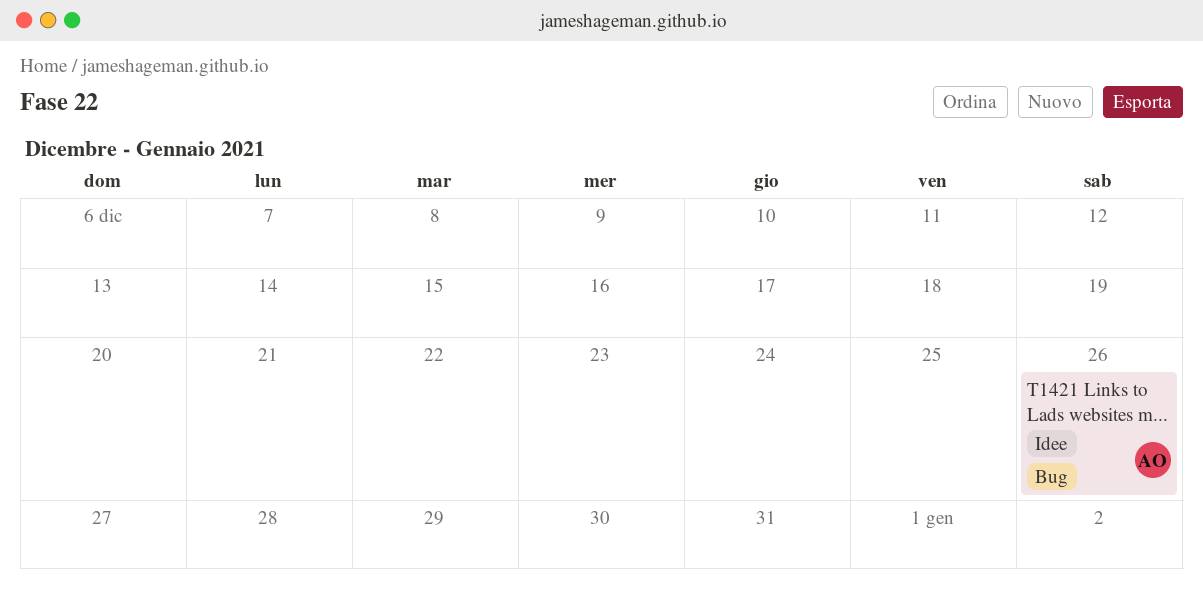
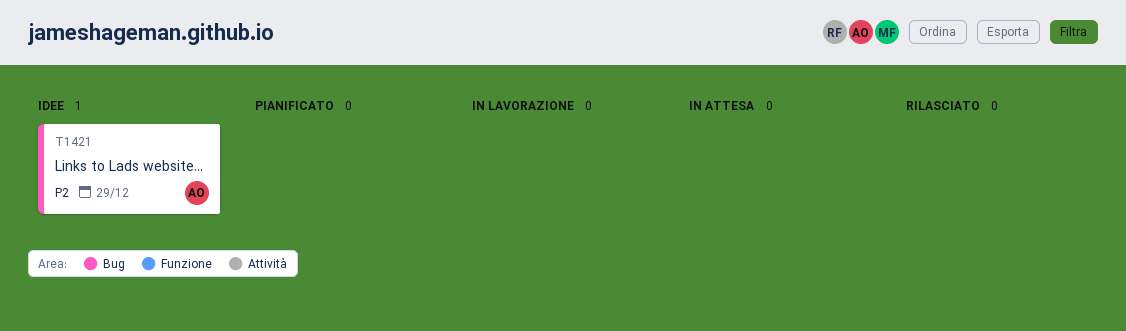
T1421, due: Dec 26 -> Dec 29

